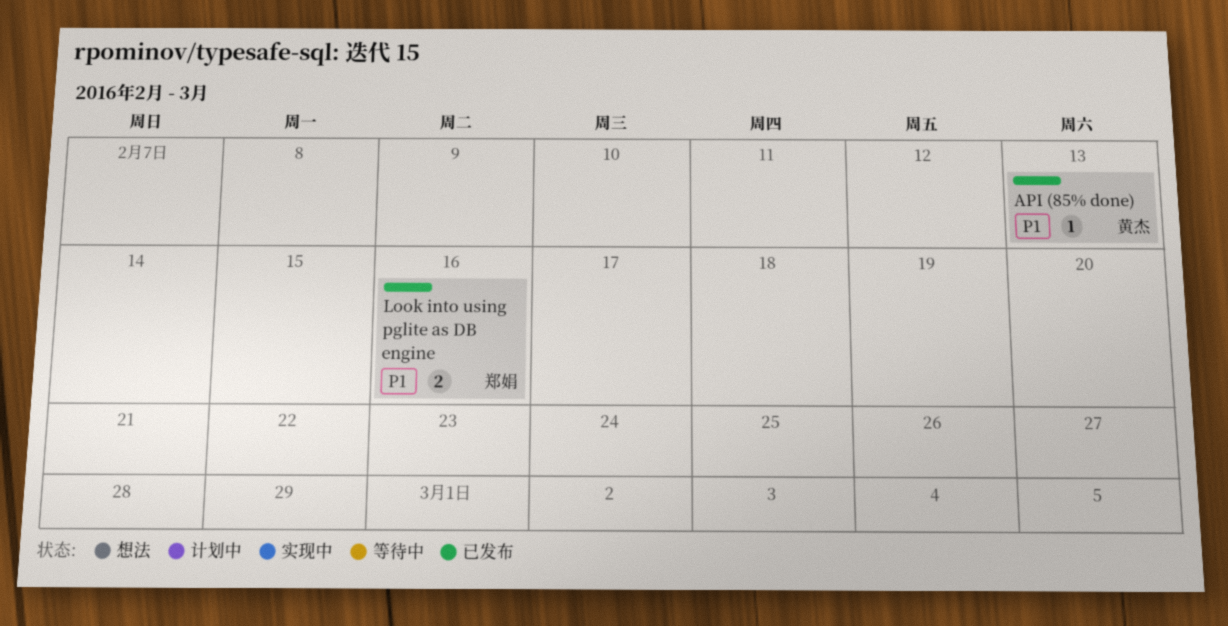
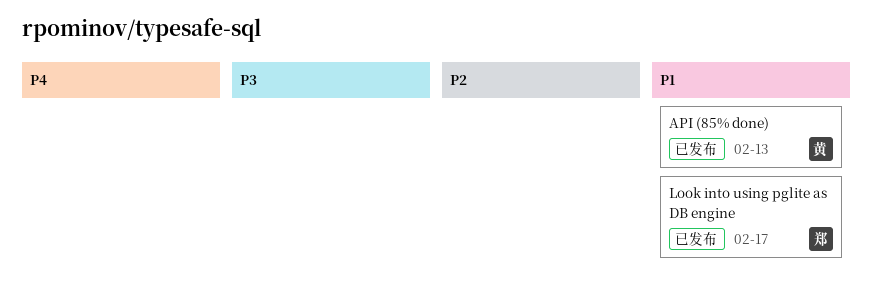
Look into using pglite as DB engine, due: Feb 16 -> Feb 17

